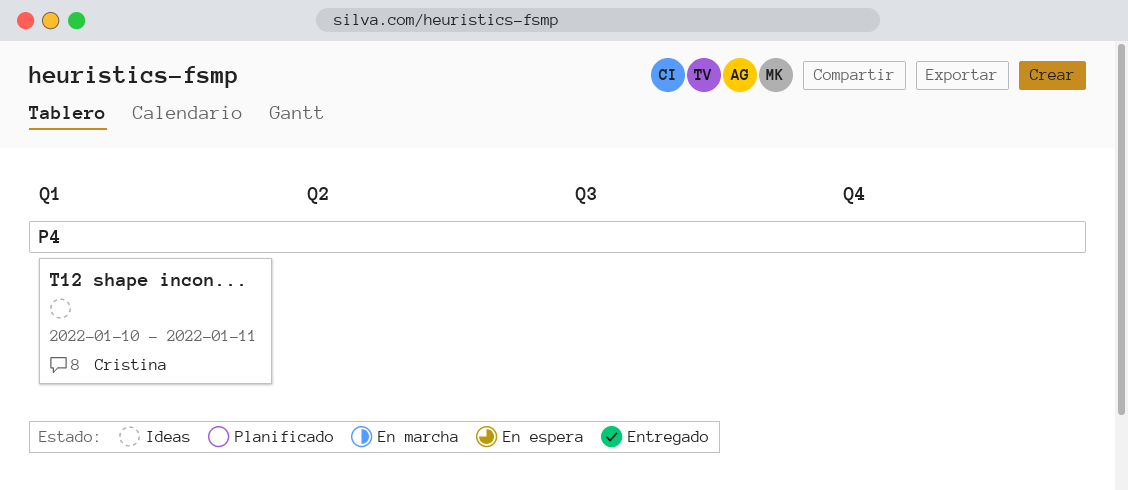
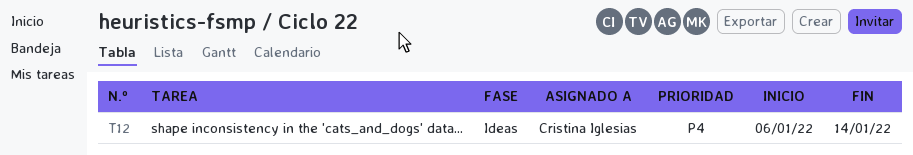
T12, start: Jan 10 -> Jan 6
T12, due: Jan 11 -> Jan 14

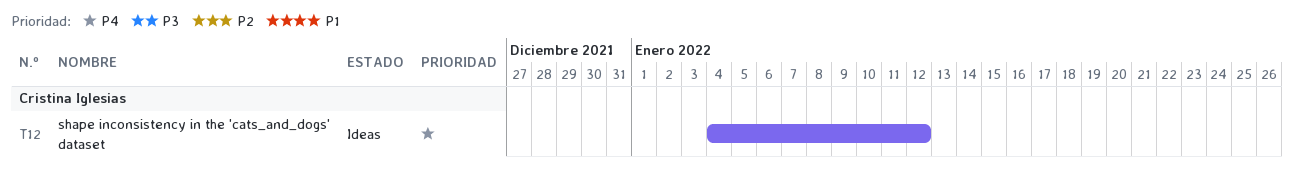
T12, start: Jan 6 -> Jan 4
T12, due: Jan 14 -> Jan 12

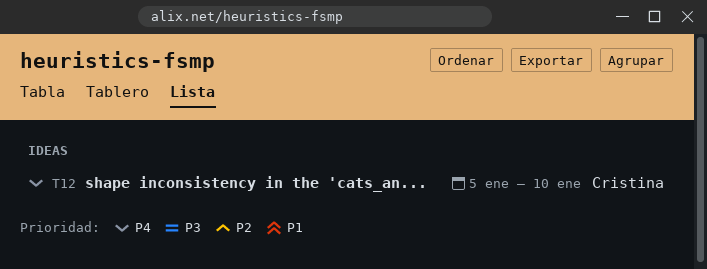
T12, start: Jan 4 -> Jan 5
T12, due: Jan 12 -> Jan 10

